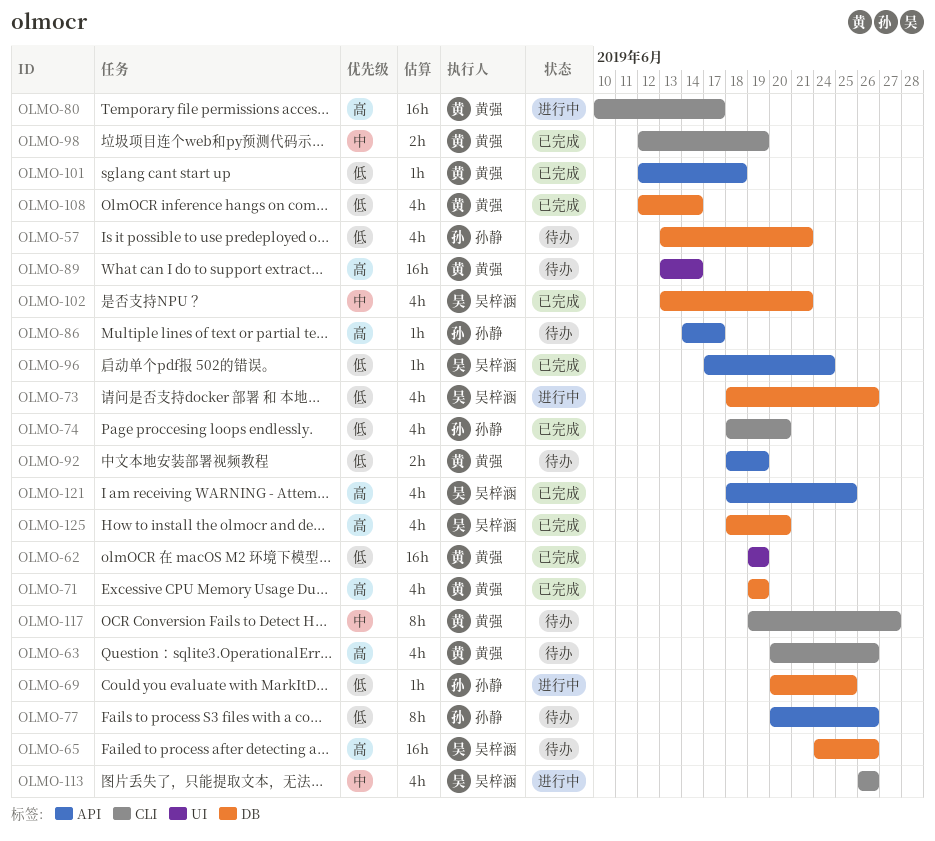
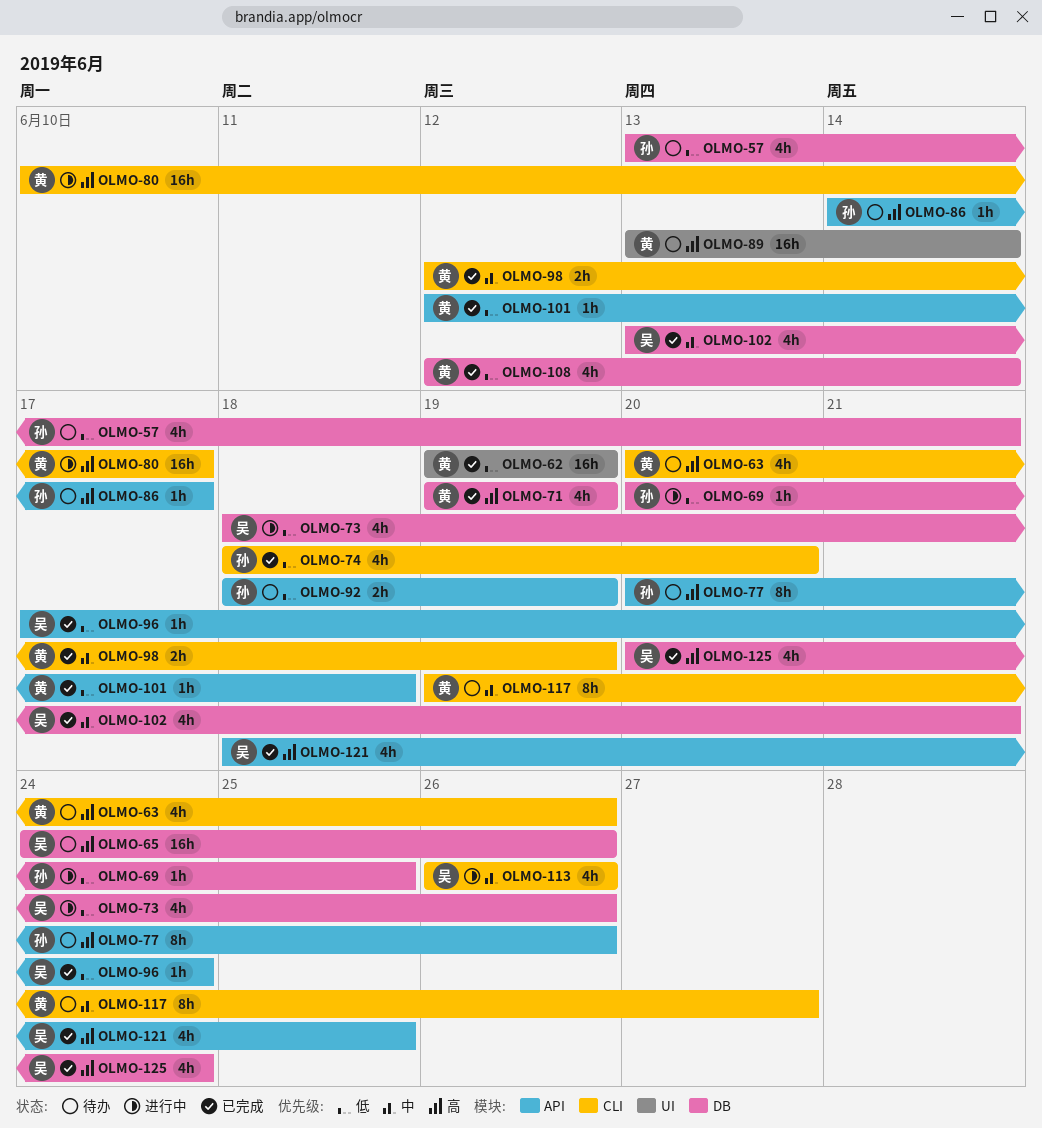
OLMO-77, priority: 低 -> 高
OLMO-92, owner: 黄强 -> 孙静
OLMO-125, start: Jun 18 -> Jun 20
OLMO-125, due: Jun 20 -> Jun 24

